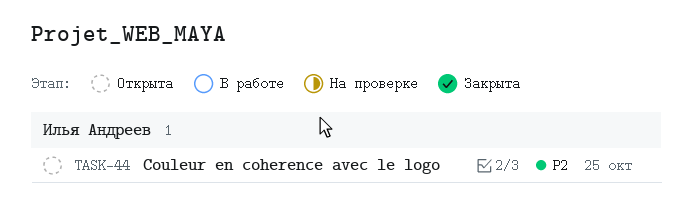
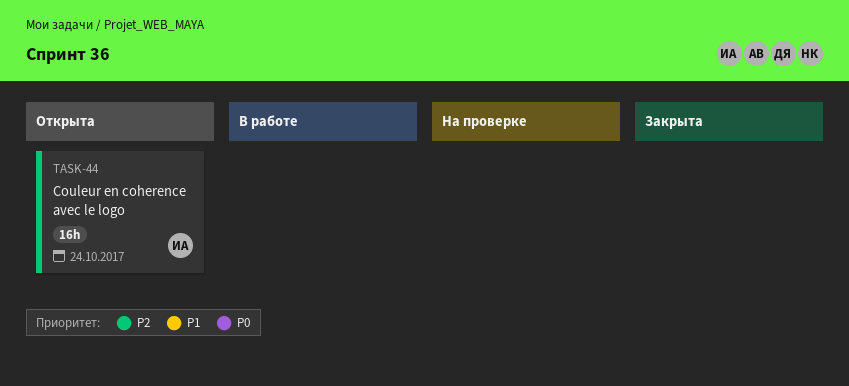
TASK-44, due: Oct 25 -> Oct 24

